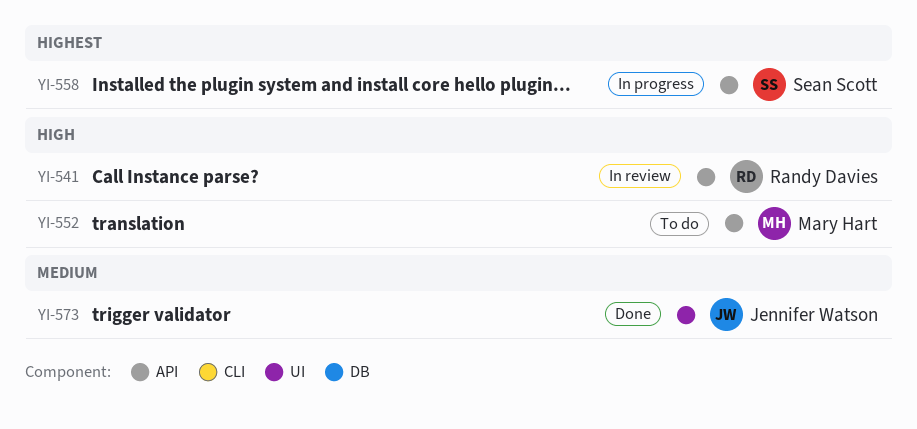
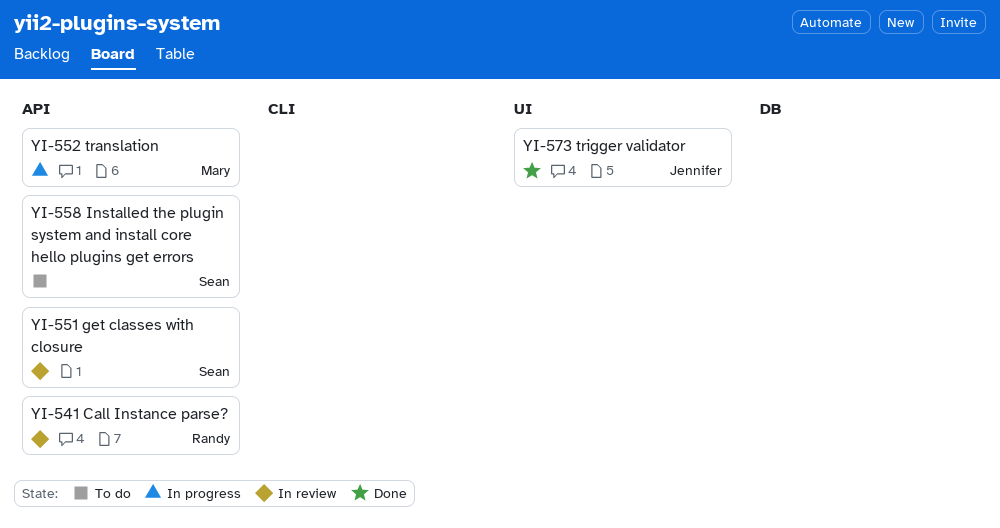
YI-551: none -> present
YI-552, status: To do -> In progress
YI-558, status: In progress -> To do

